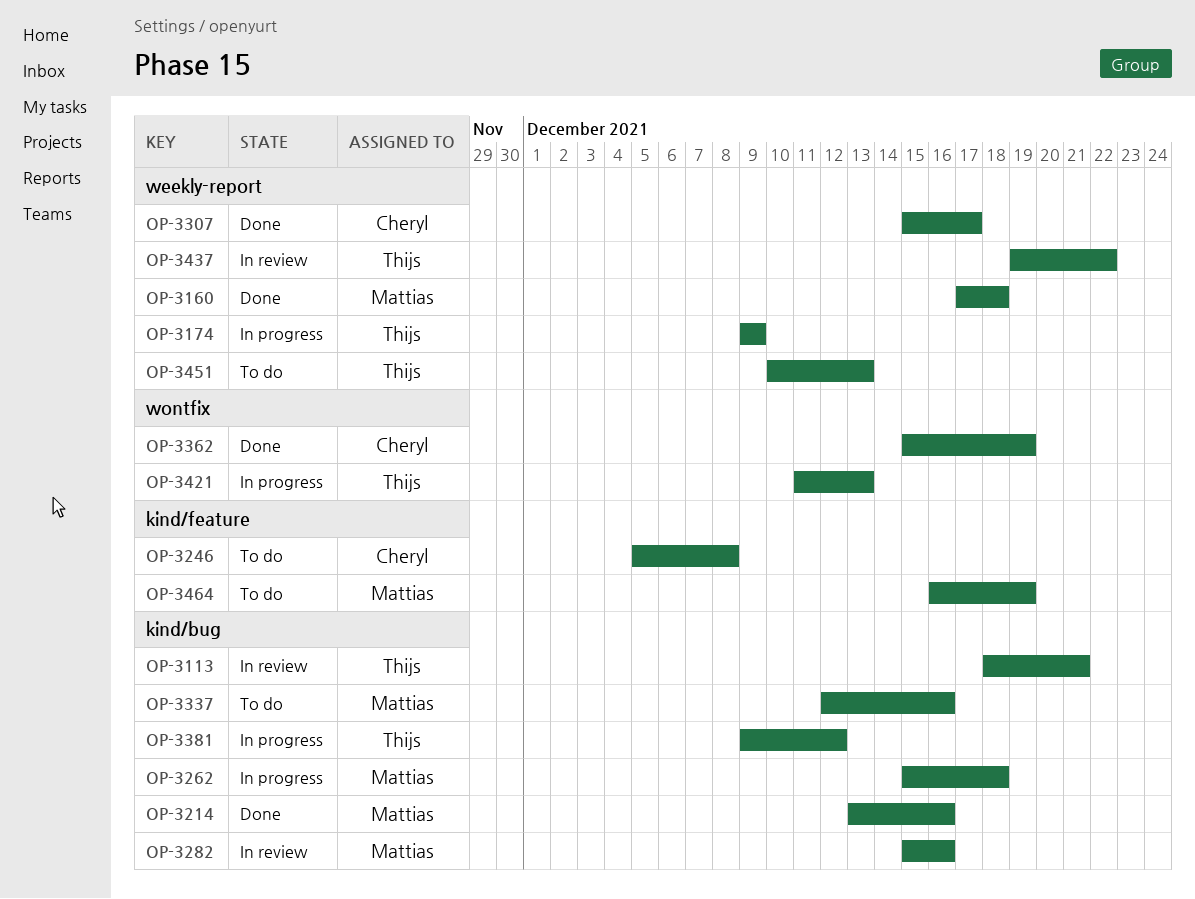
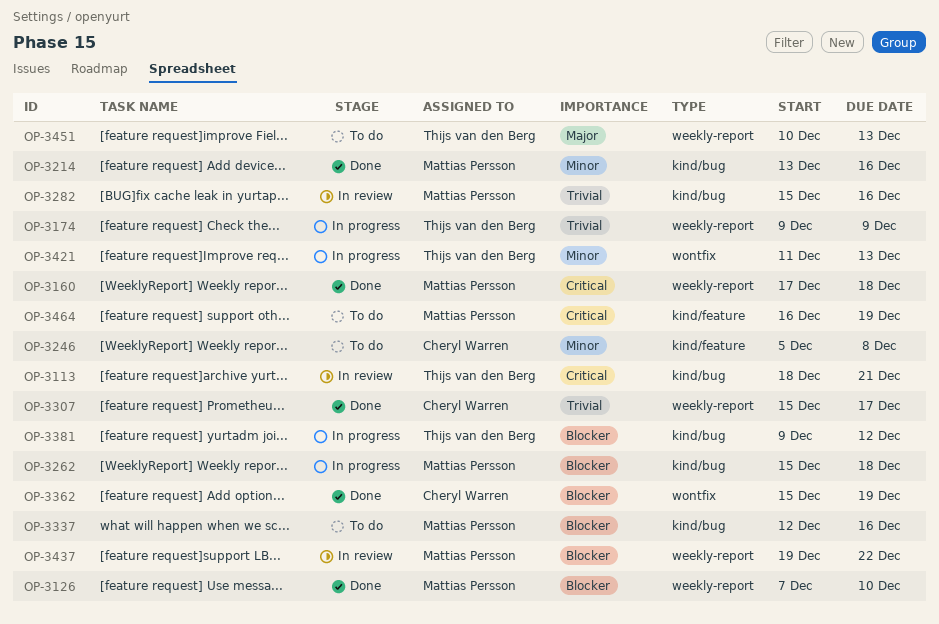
OP-3126: none -> present
OP-3437, owner: Thijs van den Berg -> Mattias Persson

